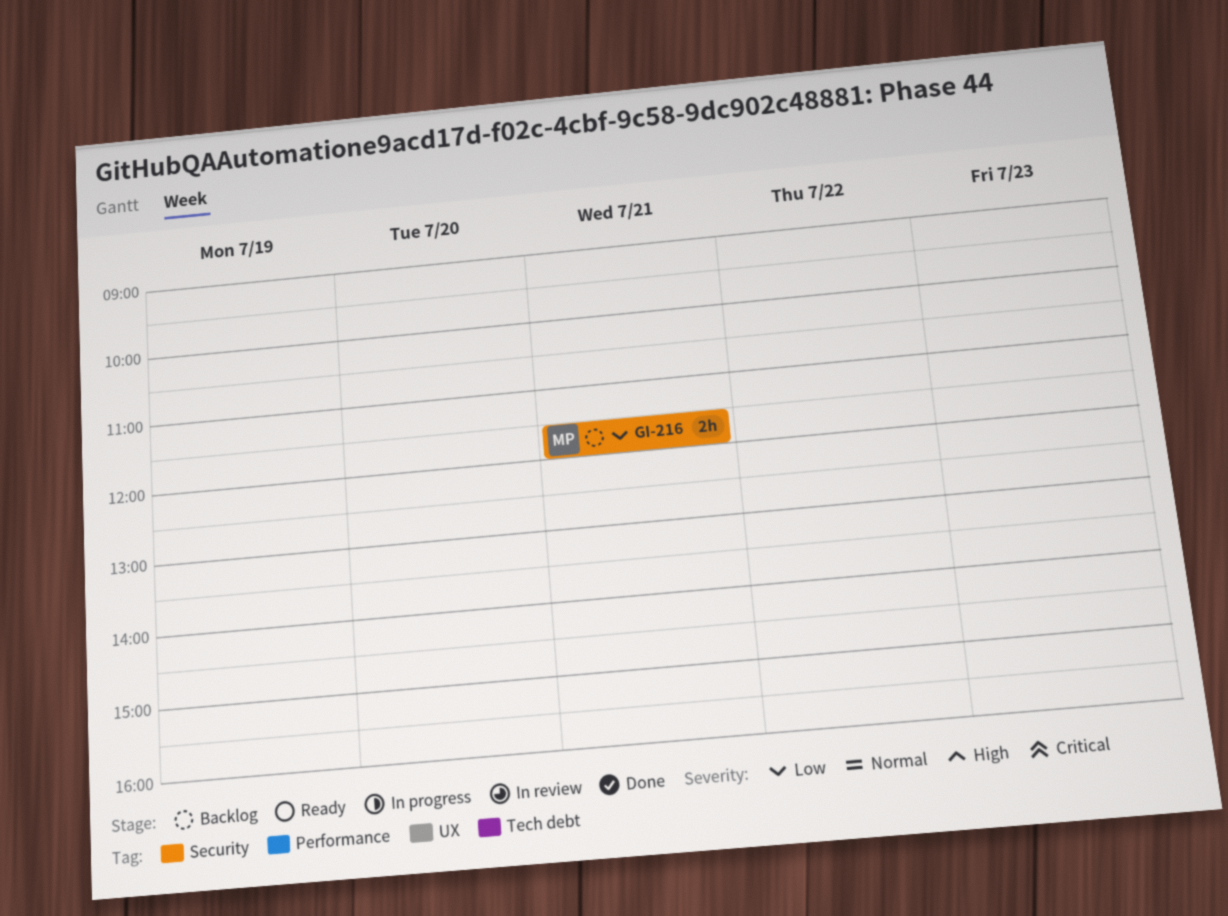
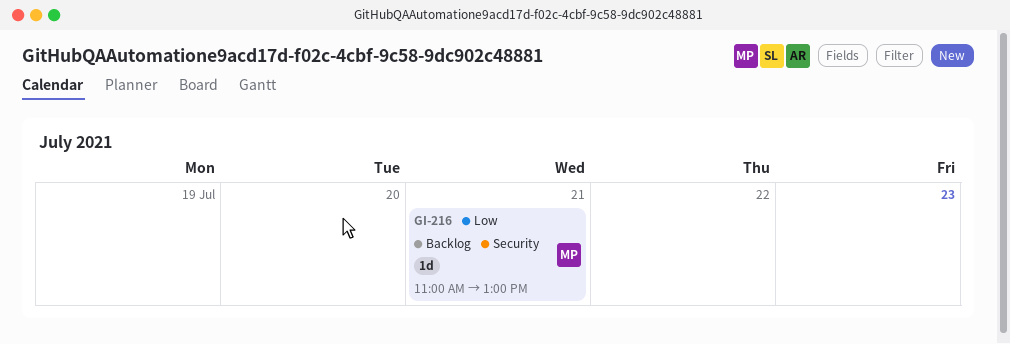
GI-216, estimate: 2h -> 1d
GI-216, begins: 11:30 -> 11:00
GI-216, ends: 12:00 -> 13:00

